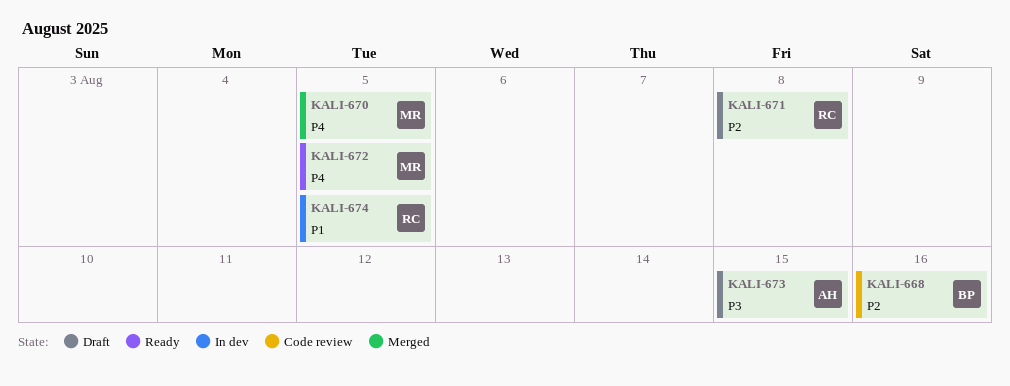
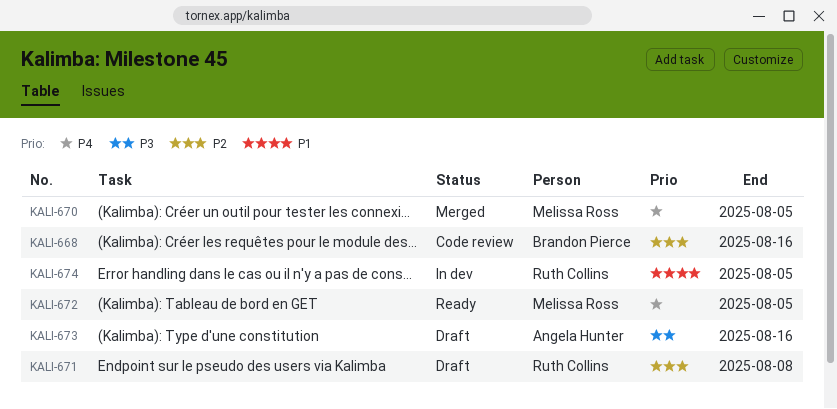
KALI-673, due: Aug 15 -> Aug 16

